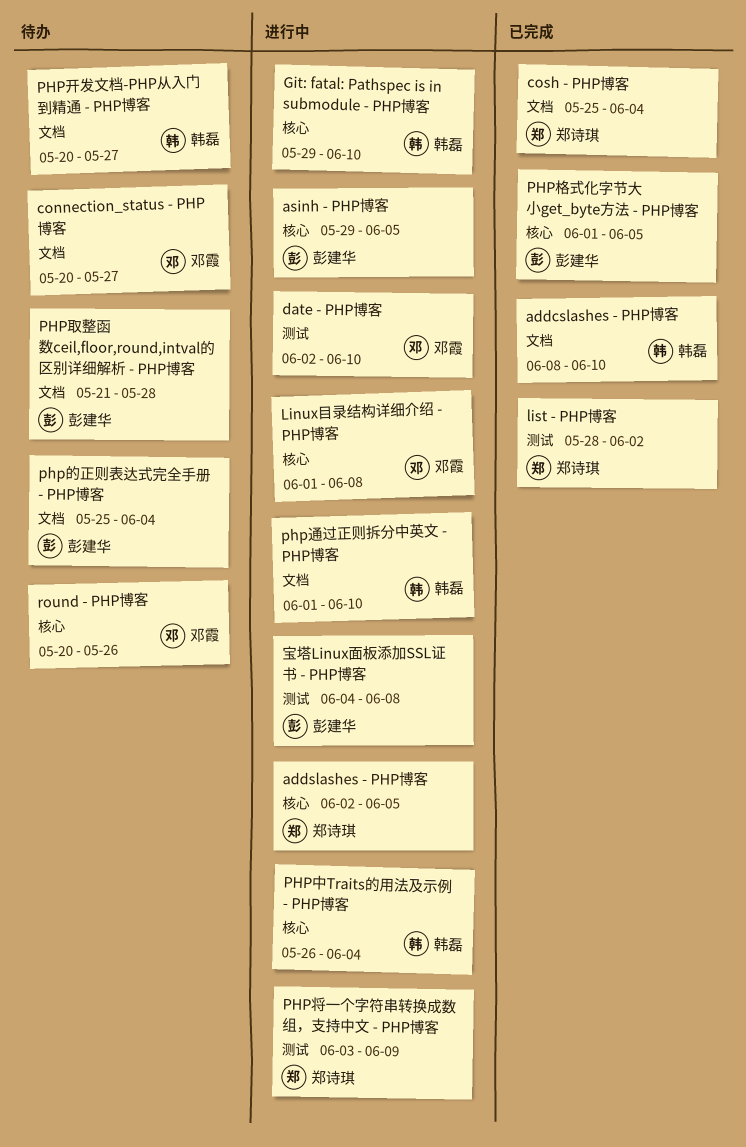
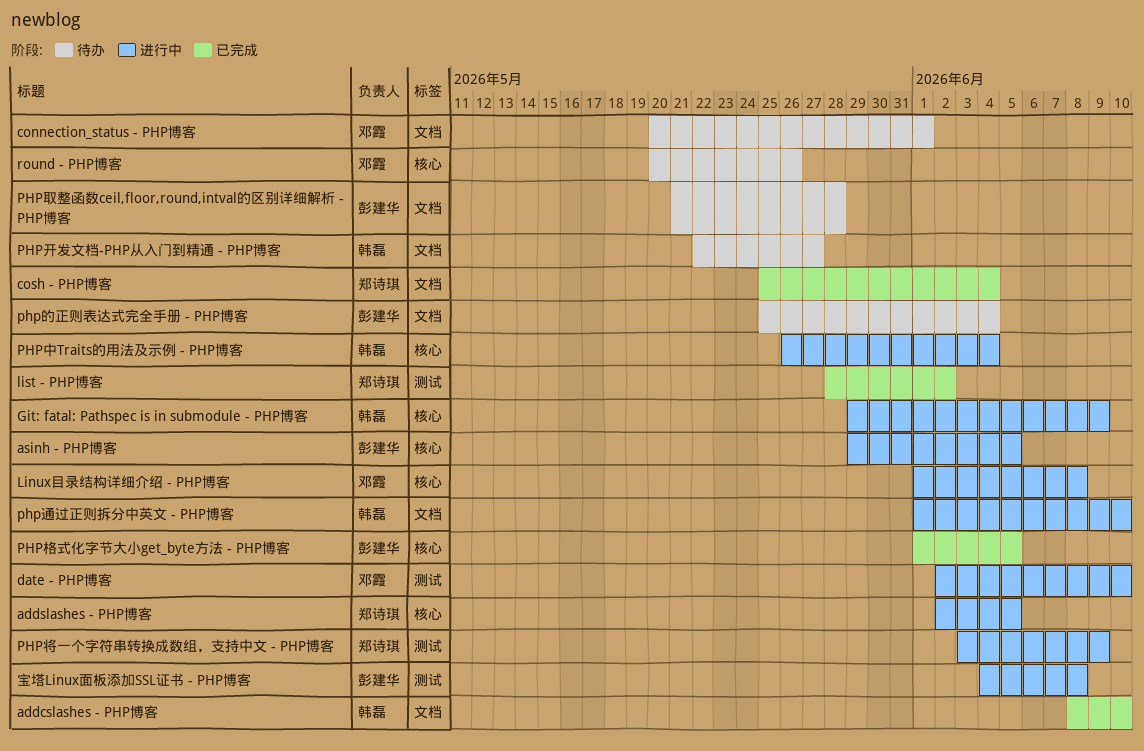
connection_status - PHP博客, due: May 27 -> Jun 1
Git: fatal: Pathspec is in submodule - PHP博客, due: Jun 10 -> Jun 9
PHP开发文档-PHP从入门到精通 - PHP博客, start: May 20 -> May 22

